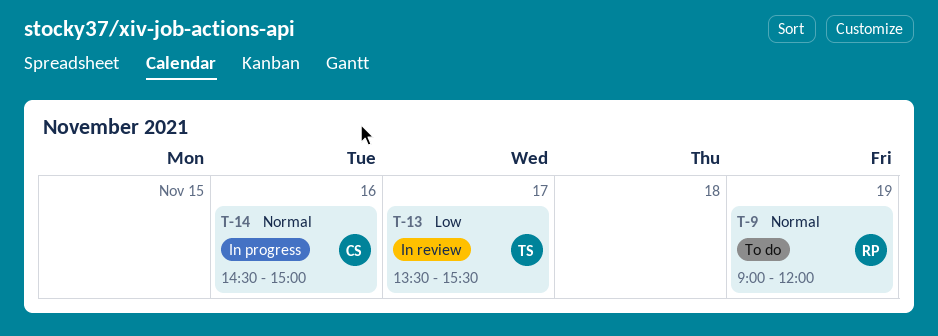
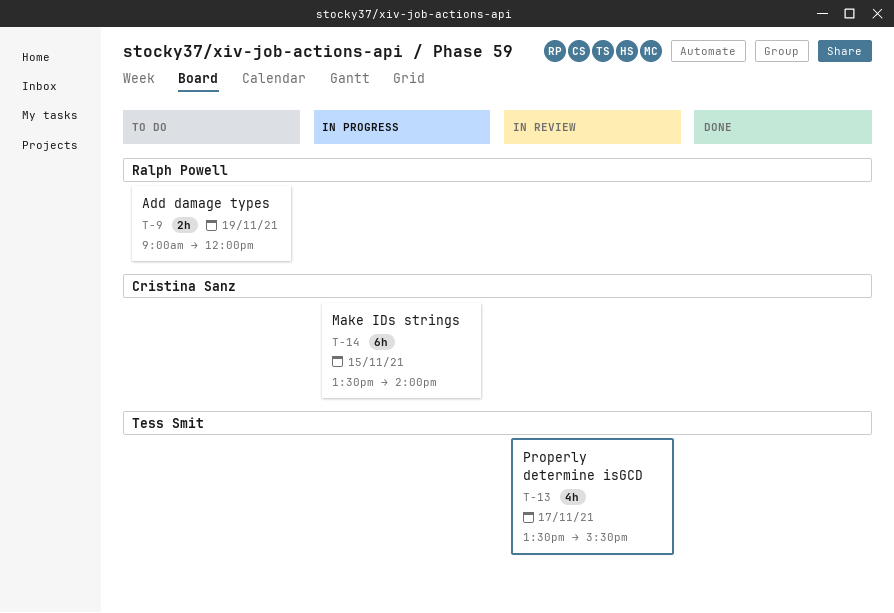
T-14, day: Nov 16 -> Nov 15
T-14, begins: 14:30 -> 13:30
T-14, ends: 15:00 -> 14:00

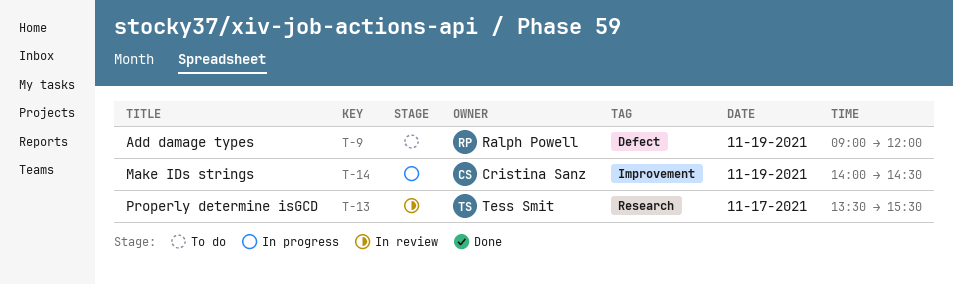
T-14, day: Nov 15 -> Nov 19
T-14, begins: 13:30 -> 14:00
T-14, ends: 14:00 -> 14:30

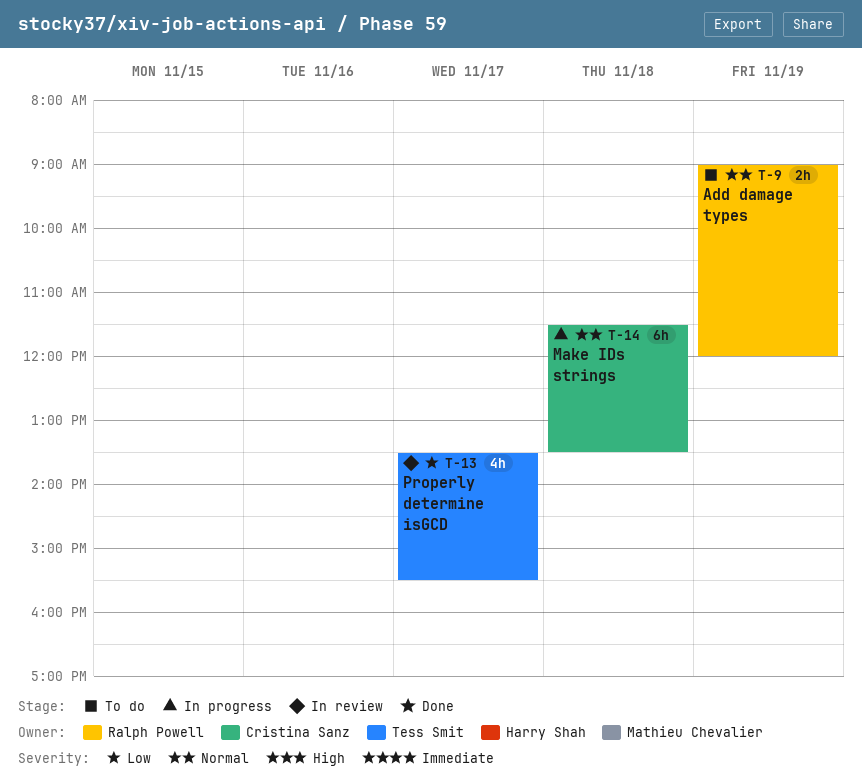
T-14, day: Nov 19 -> Nov 18
T-14, begins: 14:00 -> 11:30
T-14, ends: 14:30 -> 13:30

